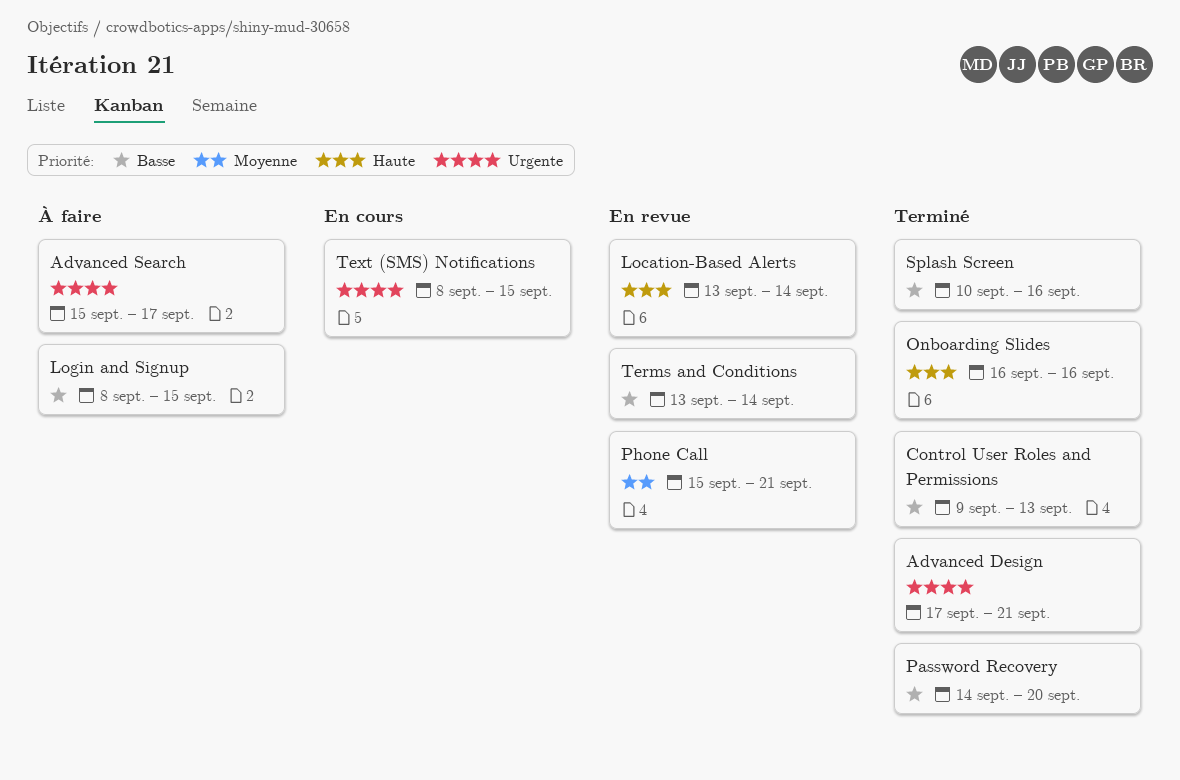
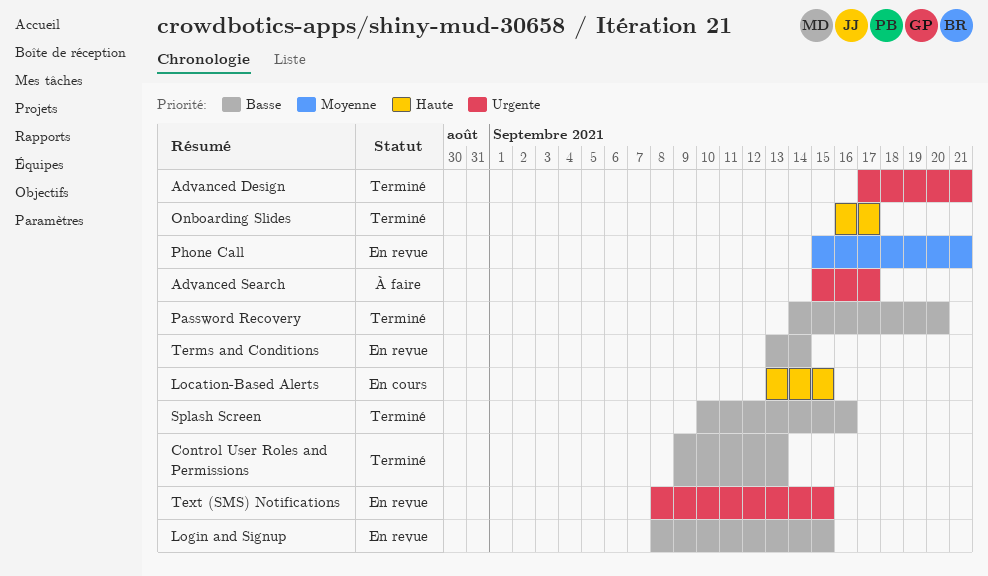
Location-Based Alerts, status: En revue -> En cours
Location-Based Alerts, due: Sep 14 -> Sep 15
Login and Signup, status: À faire -> En revue
Onboarding Slides, due: Sep 16 -> Sep 17
Text (SMS) Notifications, status: En cours -> En revue

